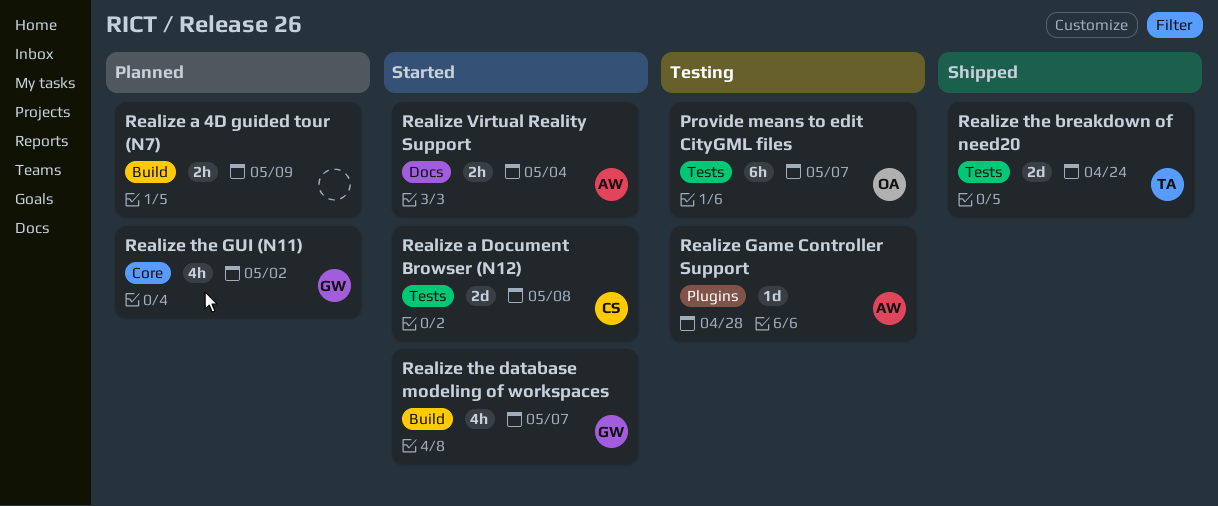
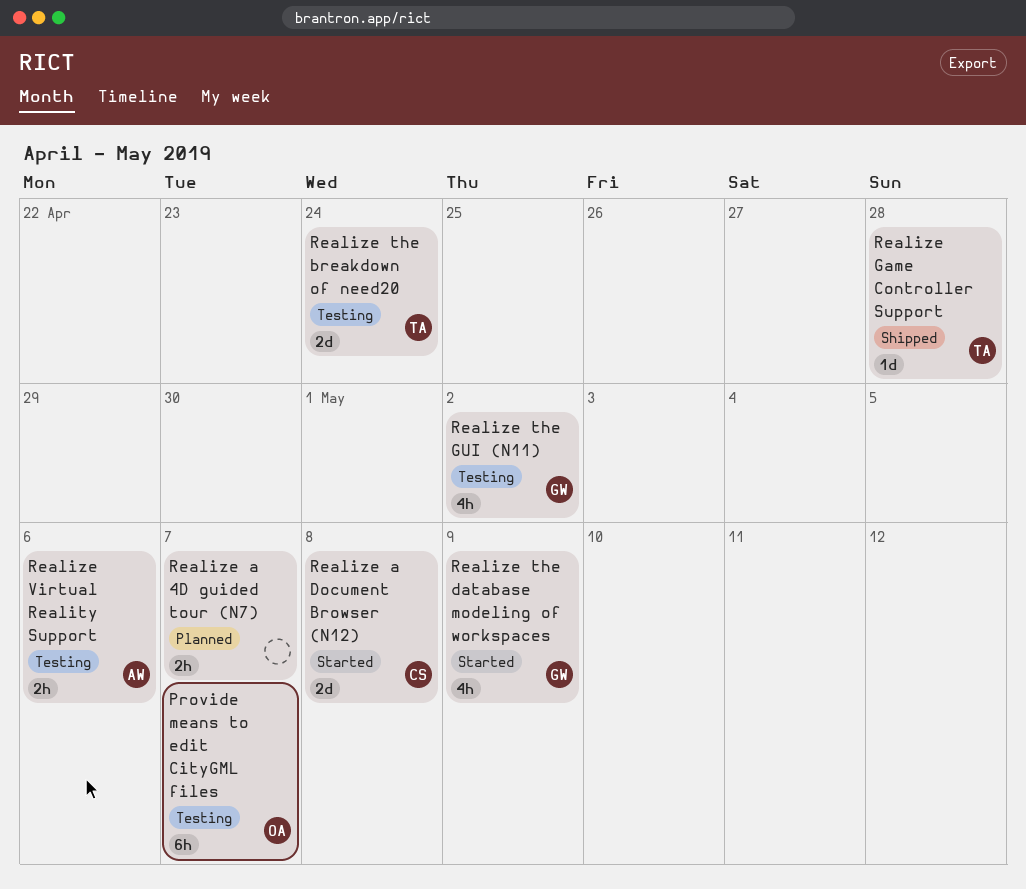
Realize a 4D guided tour (N7), due: May 9 -> May 7
Realize Game Controller Support, status: Testing -> Shipped
Realize Game Controller Support, owner: AW -> TA
Realize the breakdown of need20, status: Shipped -> Testing
Realize the database modeling of workspaces, due: May 7 -> May 9
Realize the GUI (N11), status: Planned -> Testing
Realize Virtual Reality Support, status: Started -> Testing
Realize Virtual Reality Support, due: May 4 -> May 6

